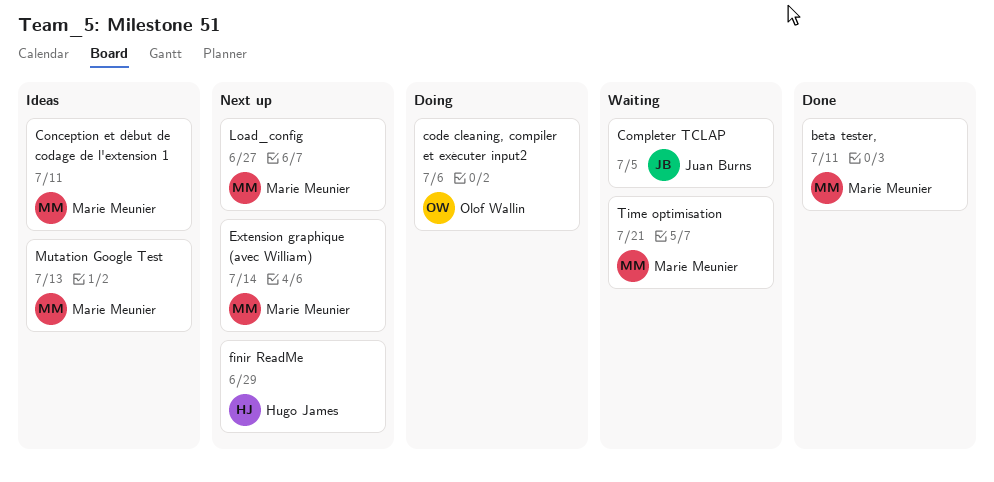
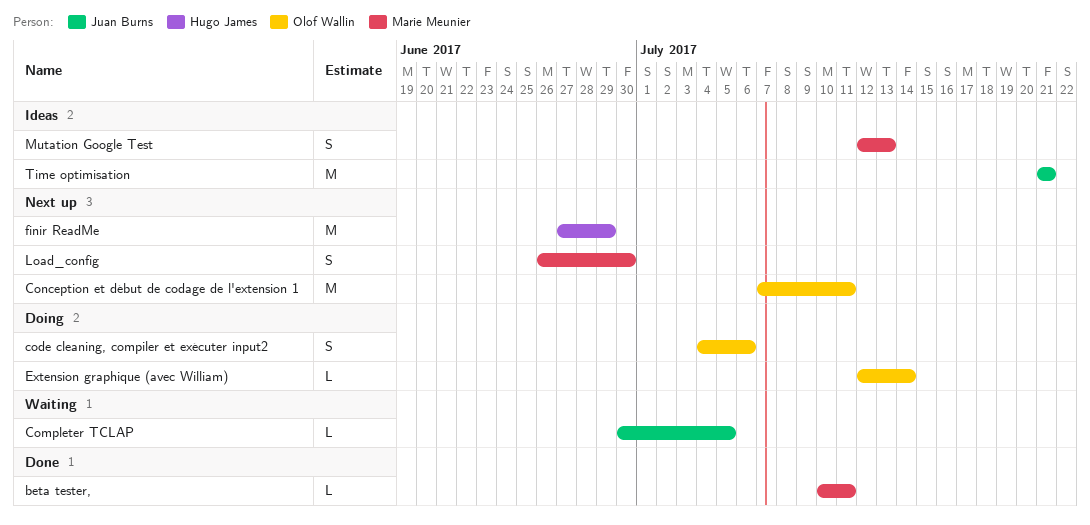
Conception et début de codage de l'extension 1, status: Ideas -> Next up
Conception et début de codage de l'extension 1, owner: Marie Meunier -> Olof Wallin
Extension graphique (avec William), status: Next up -> Doing
Extension graphique (avec William), owner: Marie Meunier -> Olof Wallin
Load_config, due: Jun 27 -> Jun 30
Time optimisation, status: Waiting -> Ideas
Time optimisation, owner: Marie Meunier -> Juan Burns

